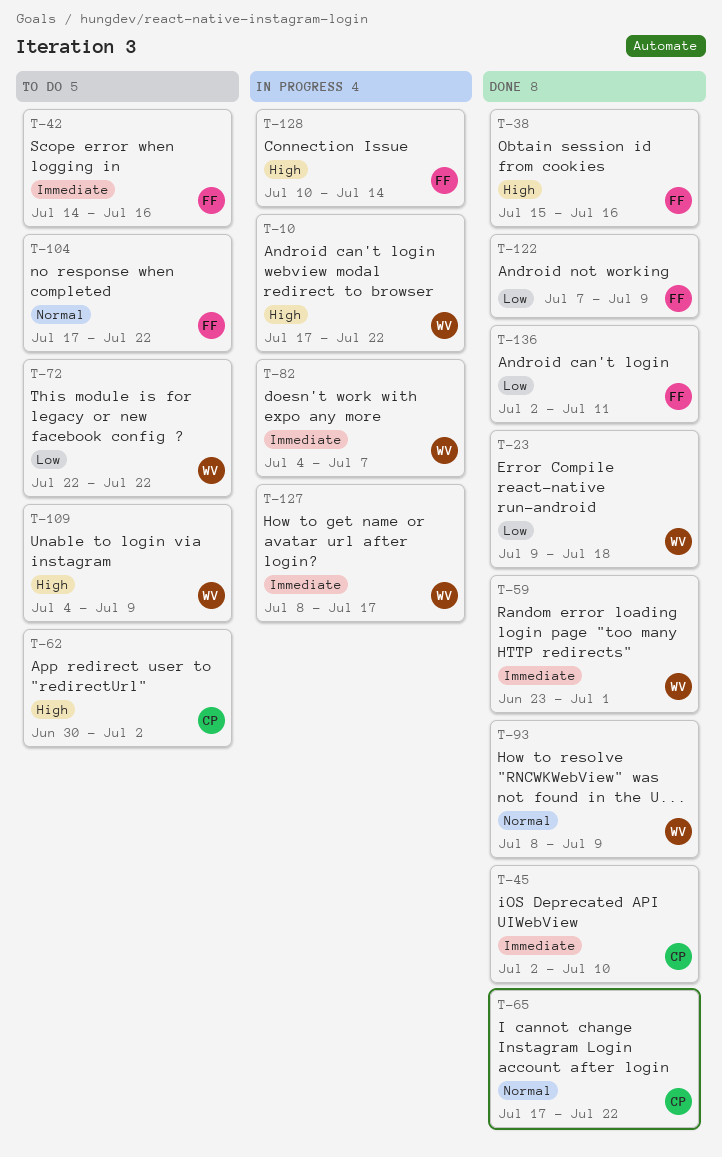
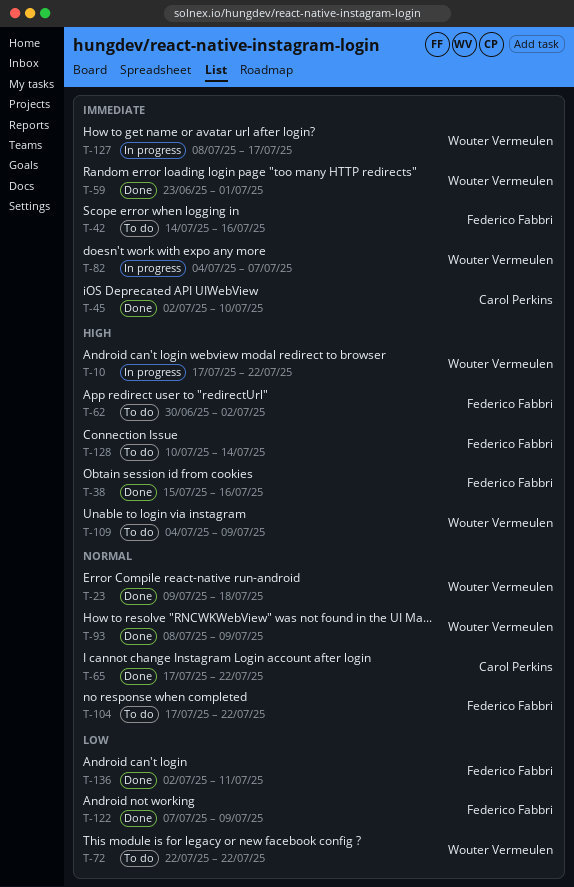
T-23, priority: Low -> Normal
T-62, owner: Carol Perkins -> Federico Fabbri
T-128, status: In progress -> To do

